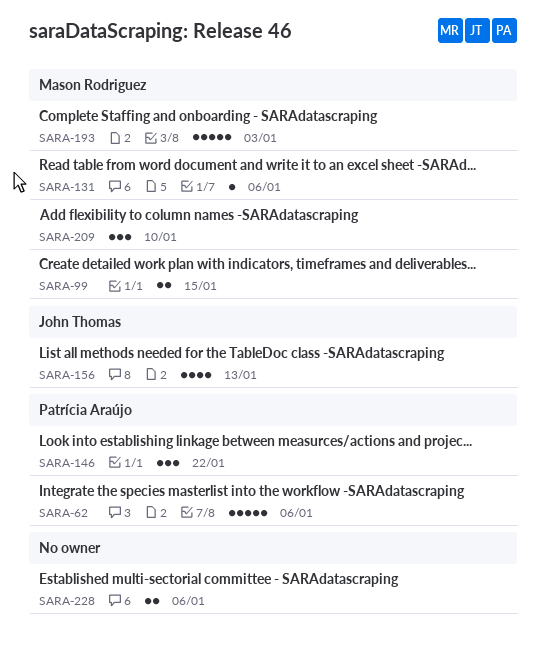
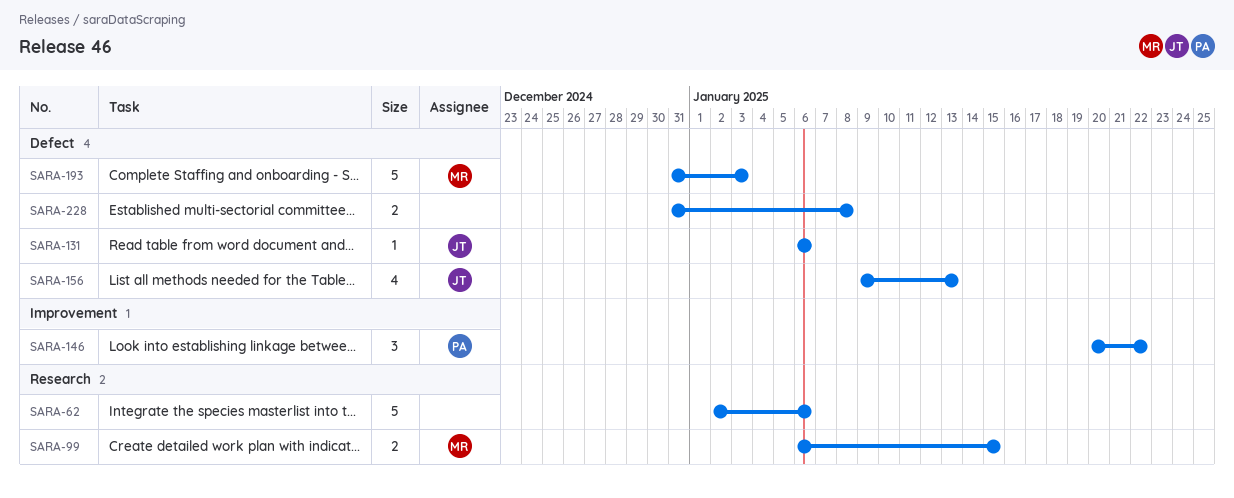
SARA-62, owner: Patrícia Araújo -> none
SARA-131, owner: Mason Rodriguez -> John Thomas
SARA-209: present -> none
SARA-228, due: Jan 6 -> Jan 8

